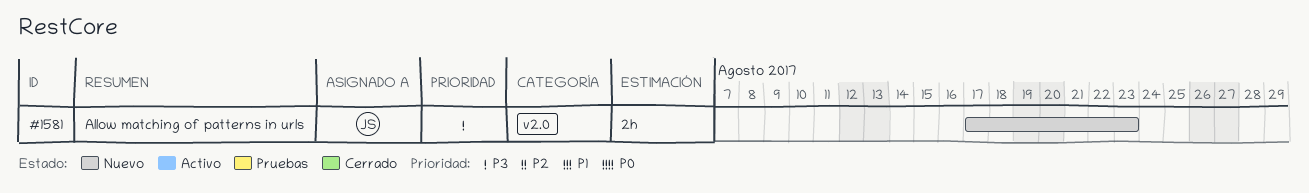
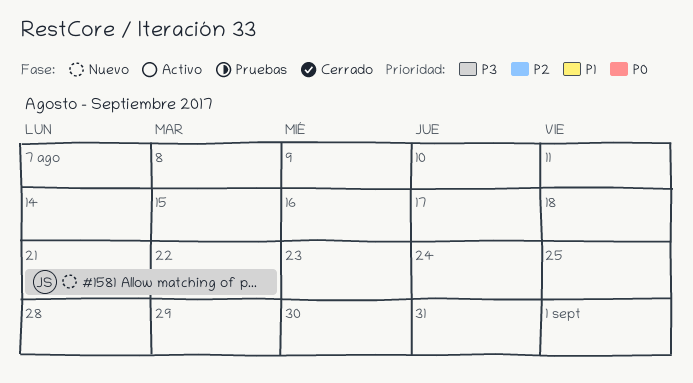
#1581, start: Aug 17 -> Aug 21
#1581, due: Aug 23 -> Aug 22

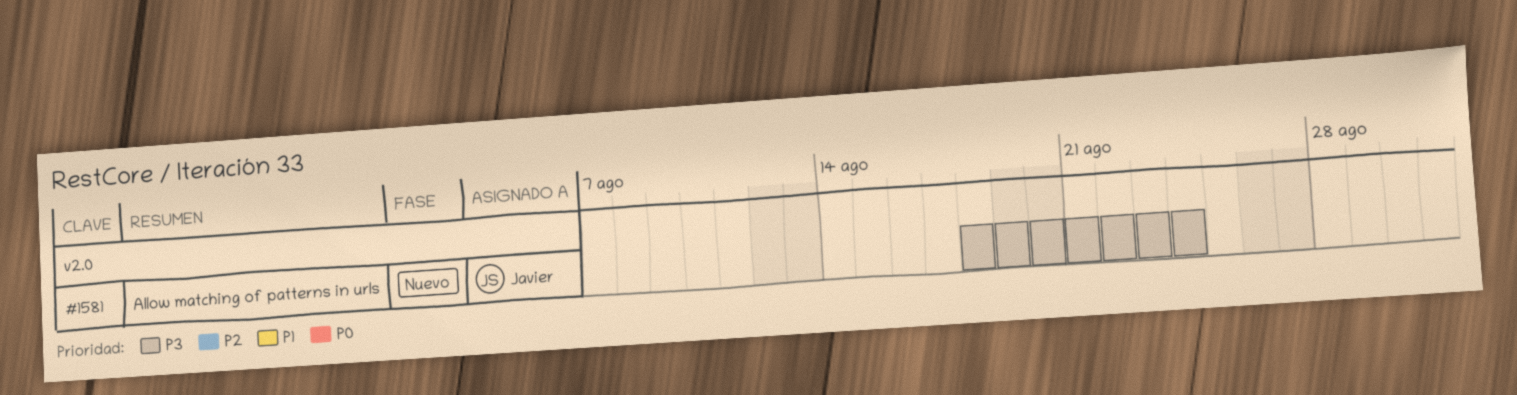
#1581, start: Aug 21 -> Aug 18
#1581, due: Aug 22 -> Aug 24

